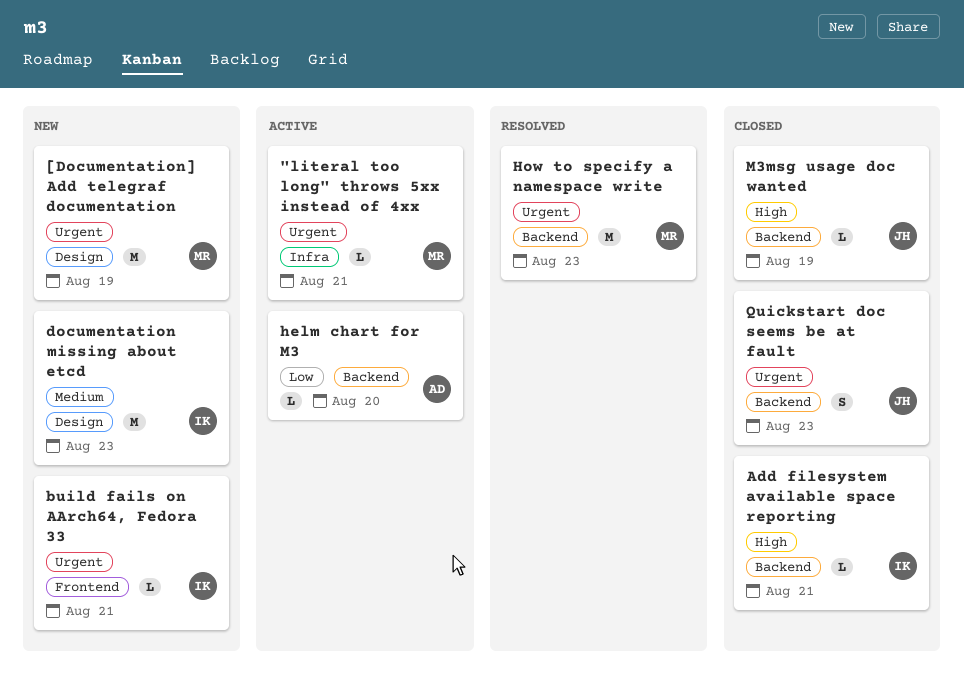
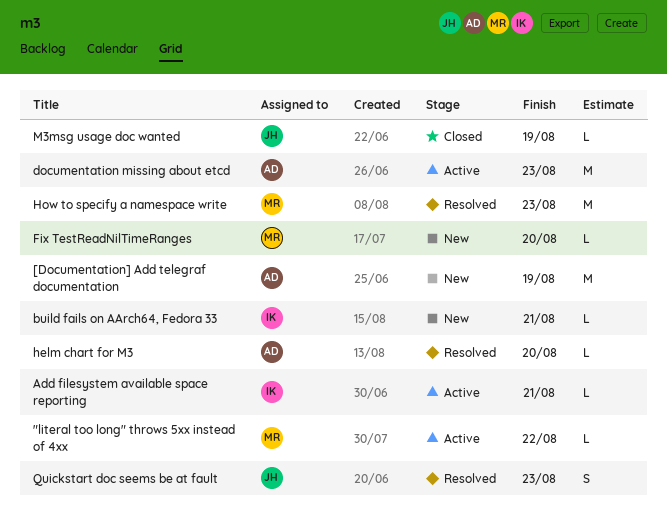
"literal too long" throws 5xx instead of 4xx, due: Aug 21 -> Aug 22
[Documentation] Add telegraf documentation, owner: MR -> AD
Add filesystem available space reporting, status: Closed -> Active
documentation missing about etcd, status: New -> Active
documentation missing about etcd, owner: IK -> AD
Fix TestReadNilTimeRanges: none -> present
helm chart for M3, status: Active -> Resolved
Quickstart doc seems be at fault, status: Closed -> Resolved

